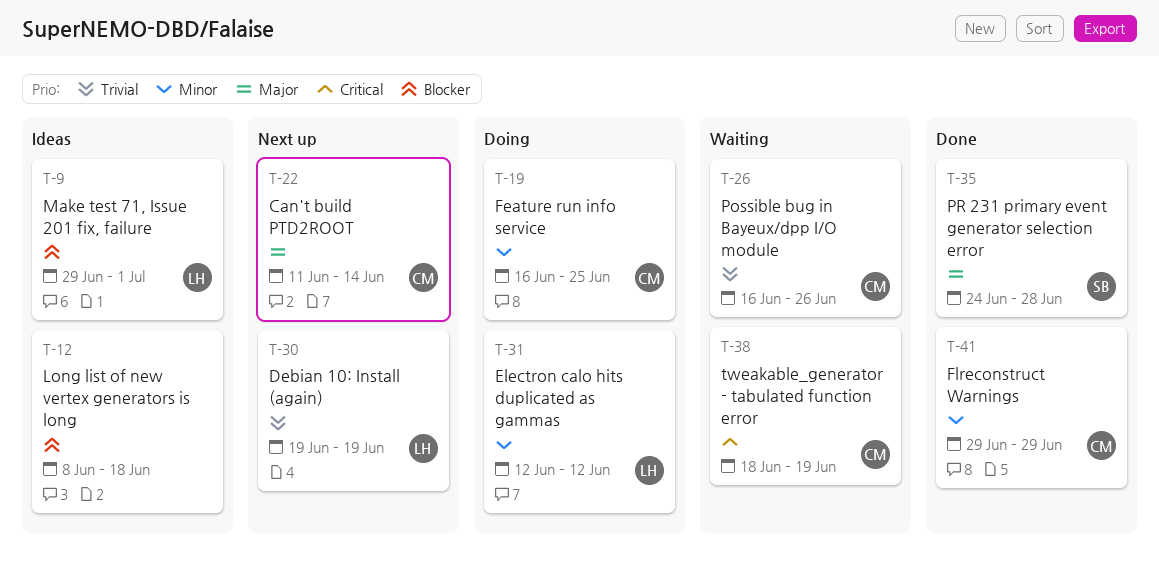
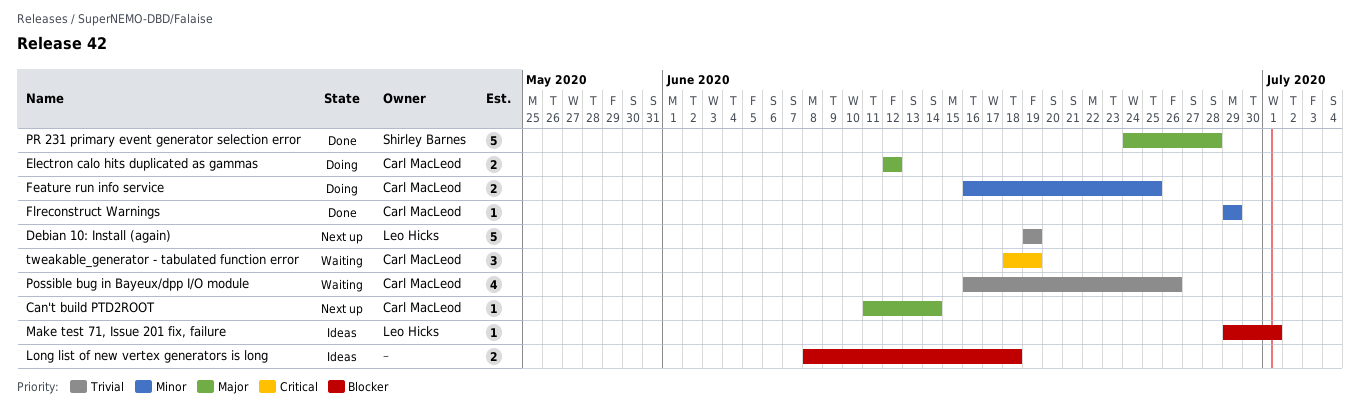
Electron calo hits duplicated as gammas, owner: Leo Hicks -> Carl MacLeod
Electron calo hits duplicated as gammas, priority: Minor -> Major

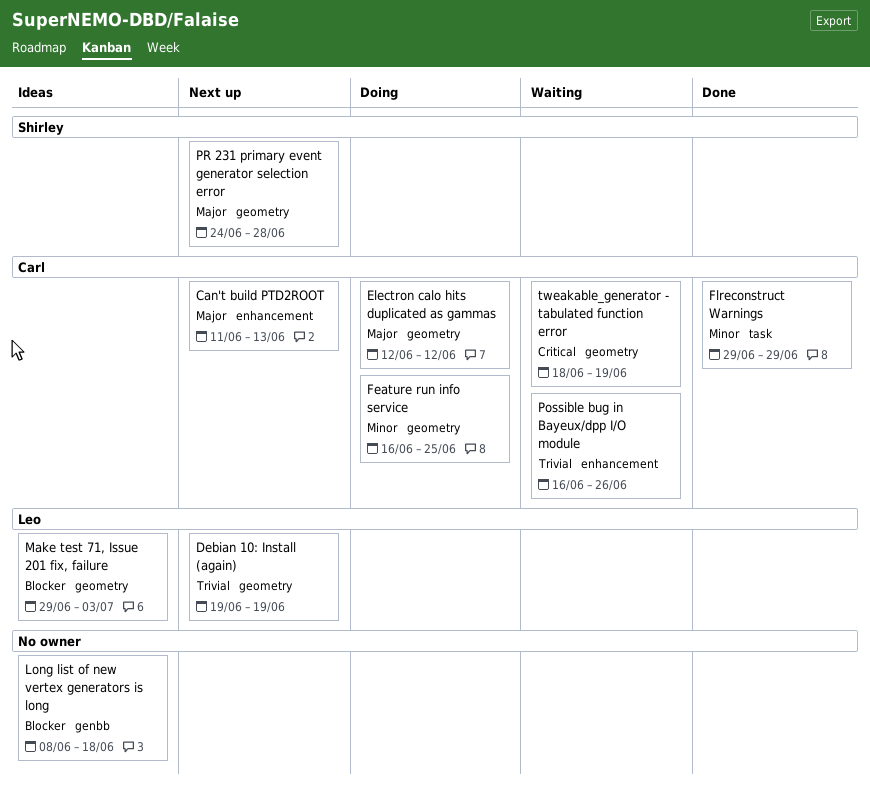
Can't build PTD2ROOT, due: Jun 14 -> Jun 13
Make test 71, Issue 201 fix, failure, due: Jul 1 -> Jul 3
PR 231 primary event generator selection error, status: Done -> Next up

